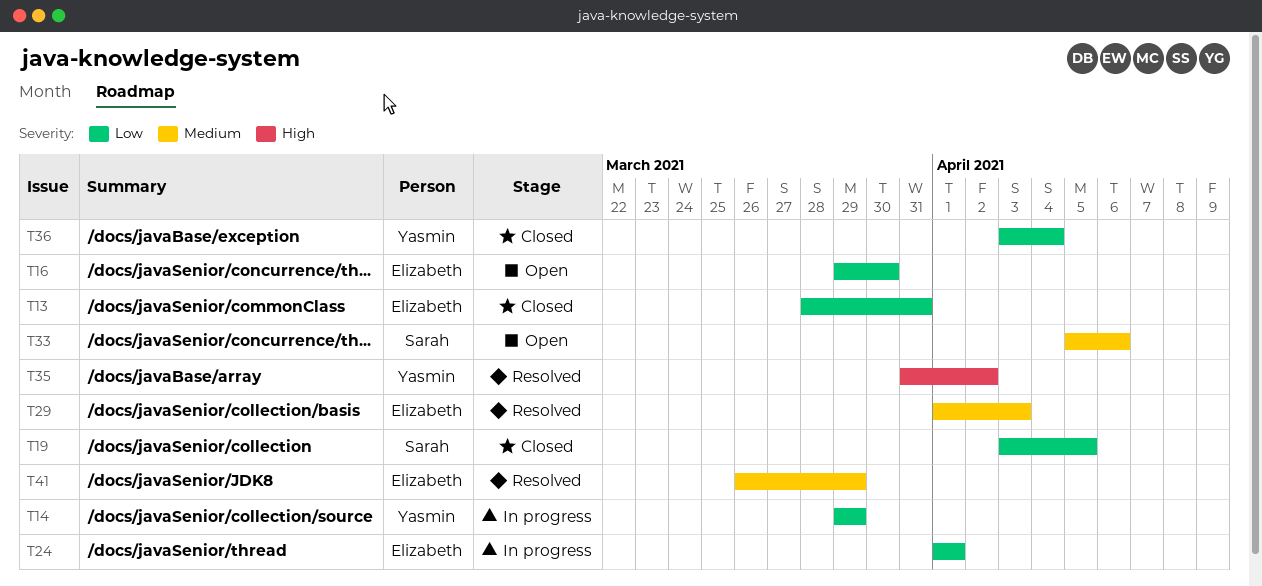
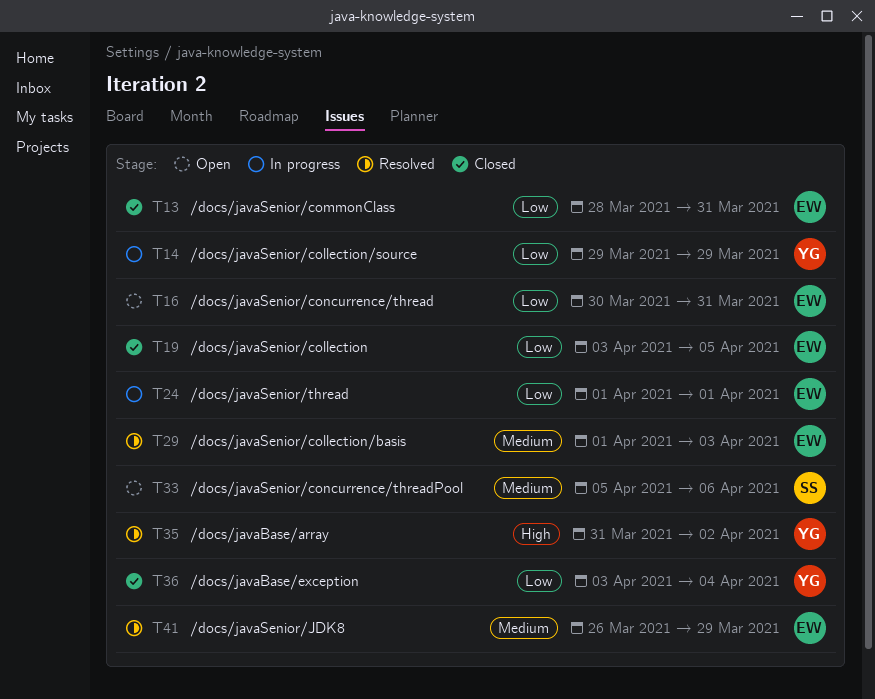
T16, start: Mar 29 -> Mar 30
T16, due: Mar 30 -> Mar 31
T19, owner: Sarah -> Elizabeth

